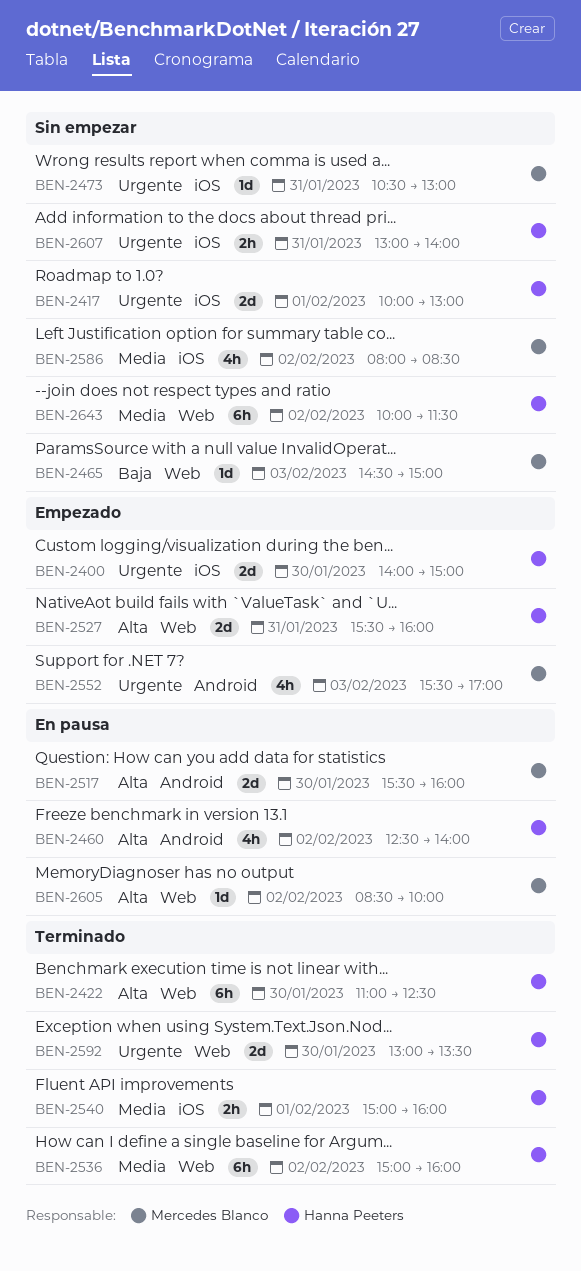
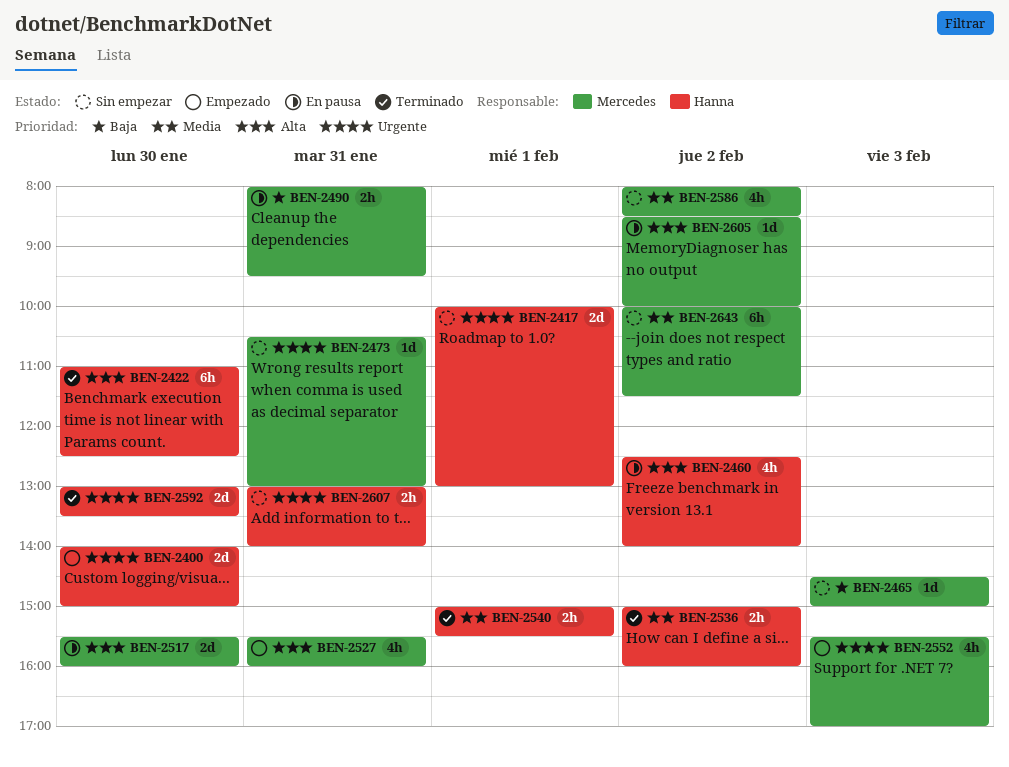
BEN-2490: none -> present
BEN-2527, owner: Hanna Peeters -> Mercedes Blanco
BEN-2527, estimate: 2d -> 4h
BEN-2536, estimate: 6h -> 2h
BEN-2540, ends: 16:00 -> 15:30
BEN-2643, owner: Hanna Peeters -> Mercedes Blanco

